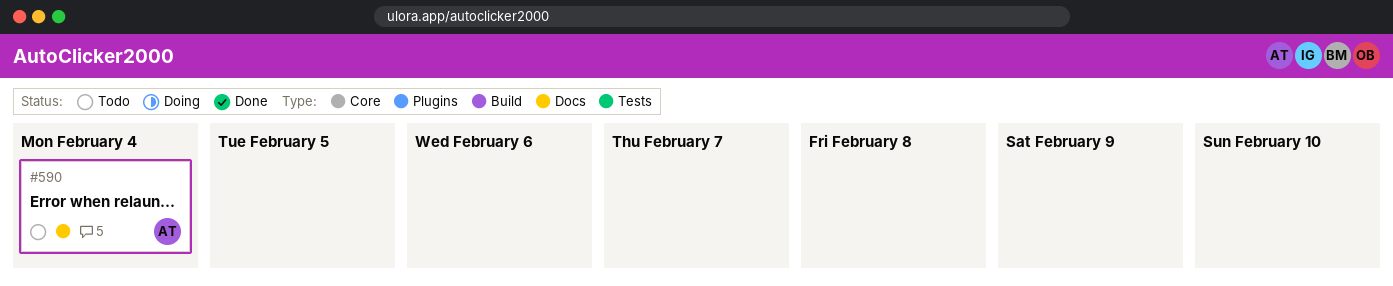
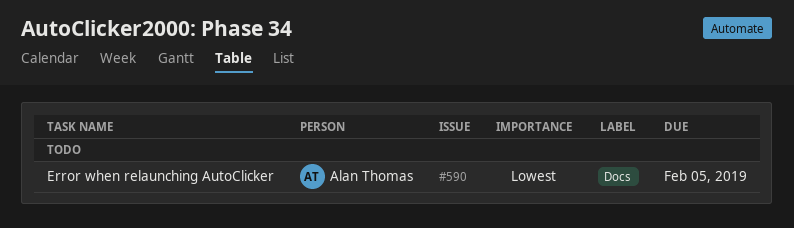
#590, due: Feb 4 -> Feb 5

